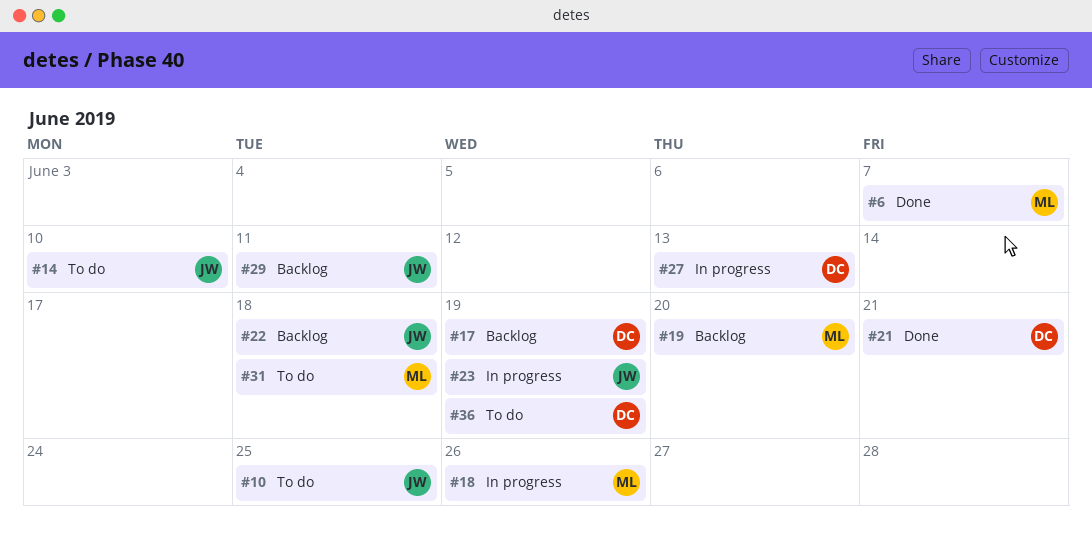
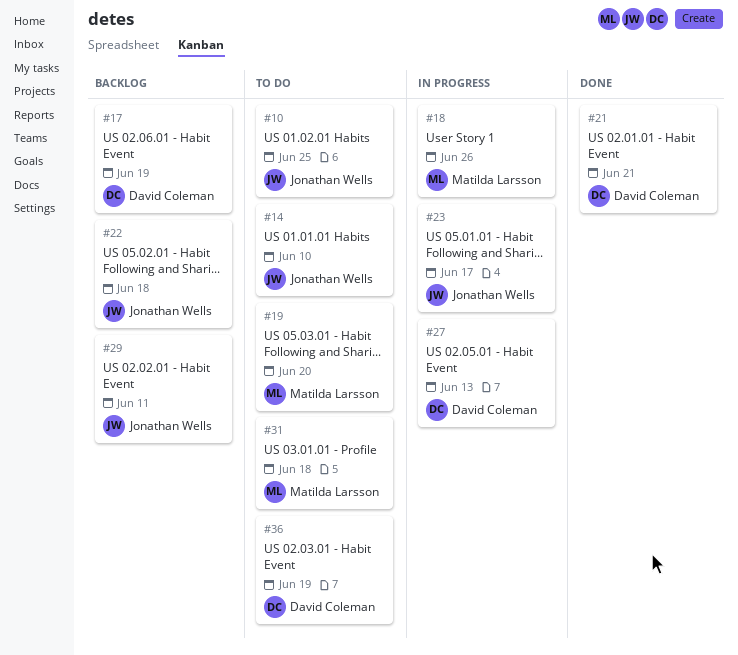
#6: present -> none
#19, status: Backlog -> To do
#23, due: Jun 19 -> Jun 17

